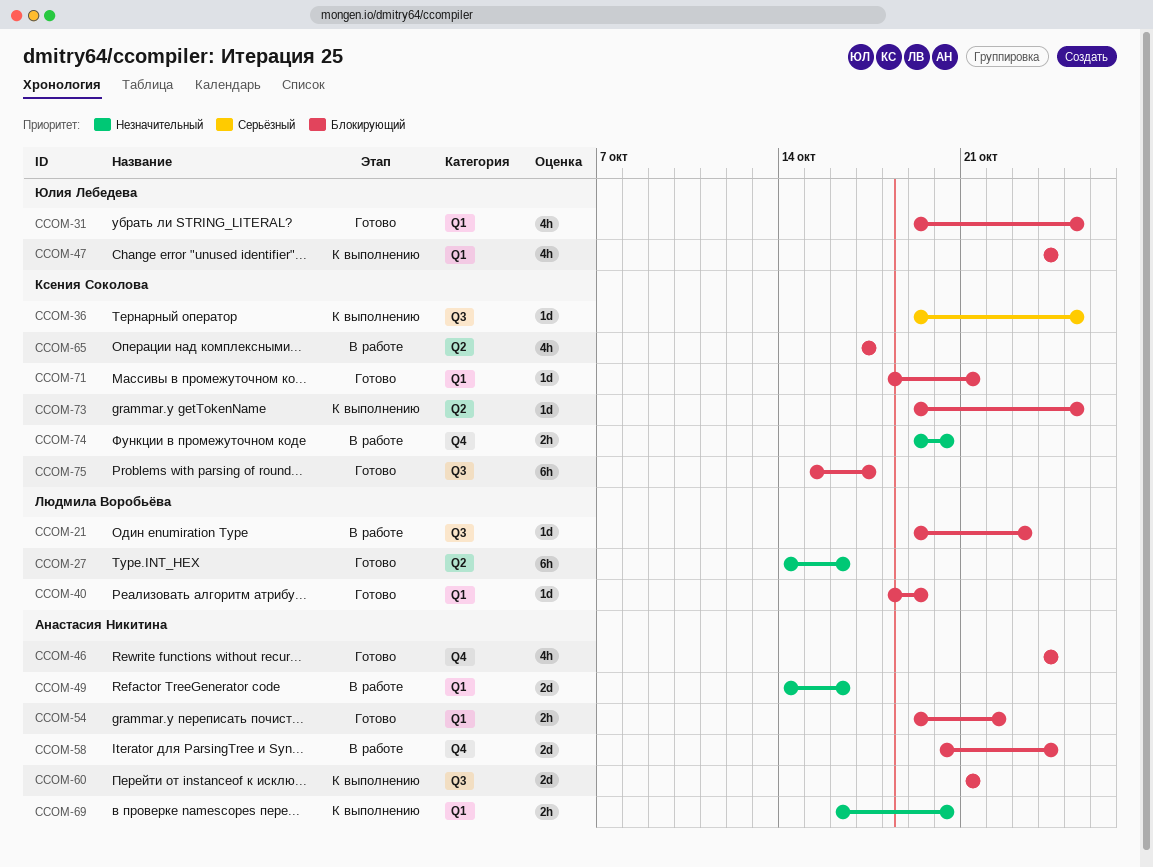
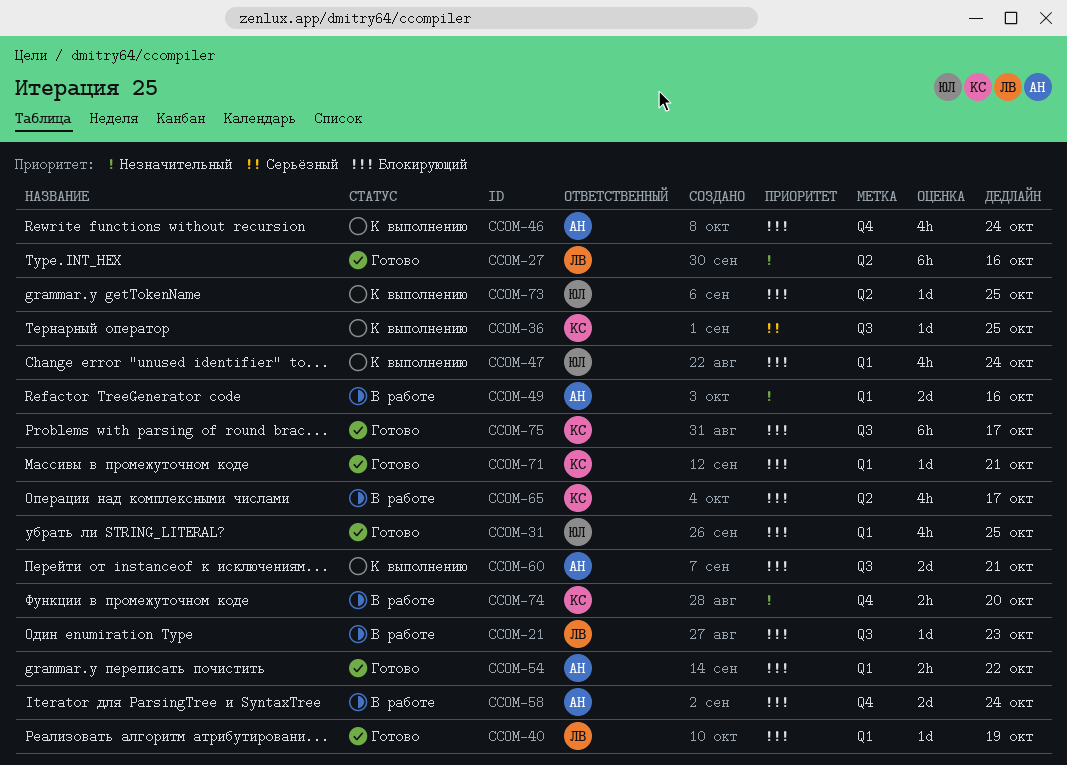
CCOM-46, status: Готово -> К выполнению
CCOM-69: present -> none
CCOM-73, owner: Ксения Соколова -> Юлия Лебедева

